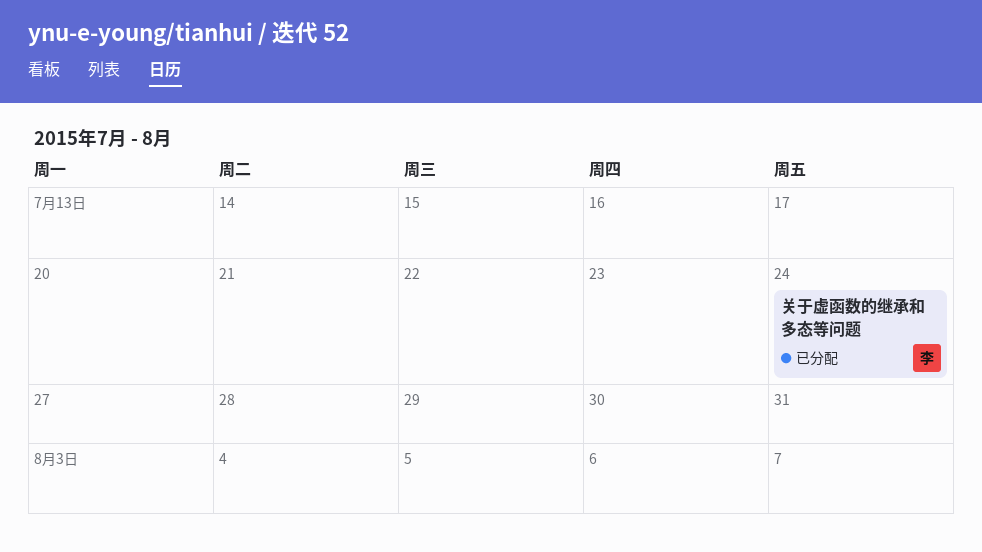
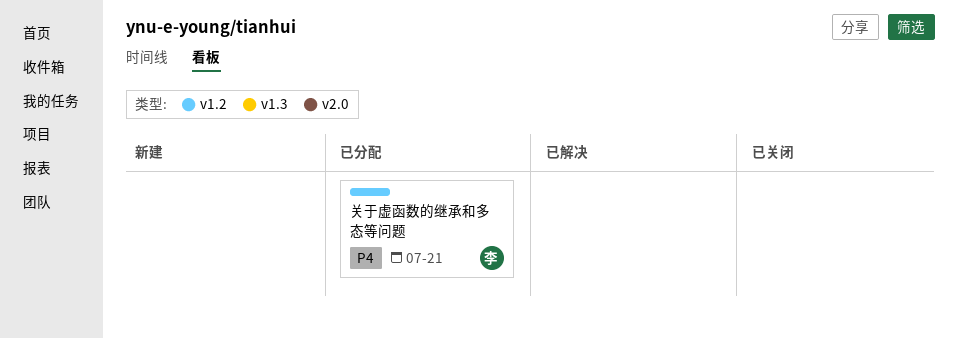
关于虚函数的继承和多态等问题, due: Jul 24 -> Jul 21

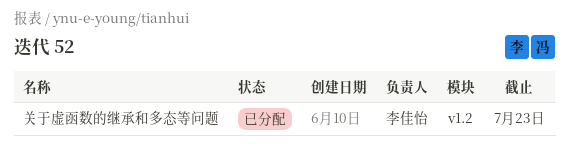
关于虚函数的继承和多态等问题, due: Jul 21 -> Jul 23

